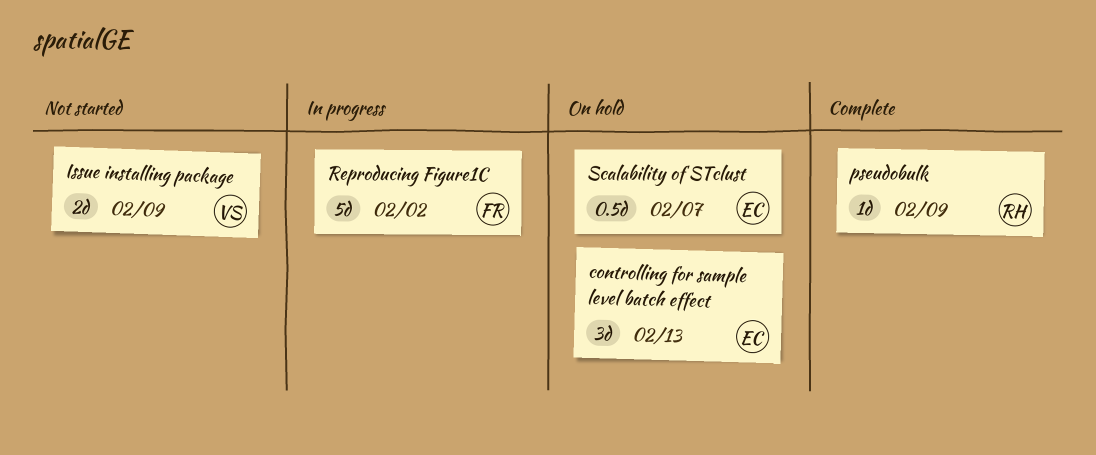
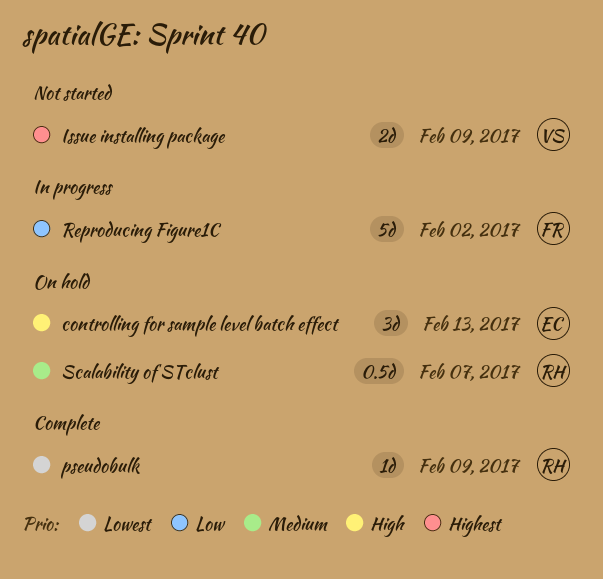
Scalability of STclust, owner: EC -> RH

